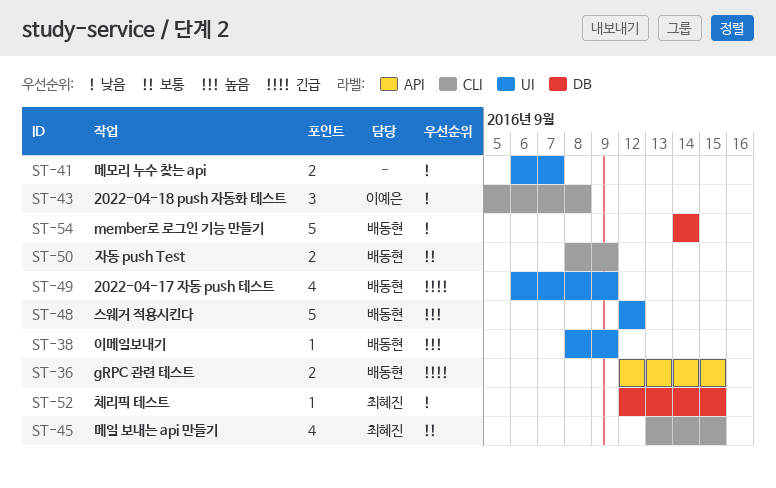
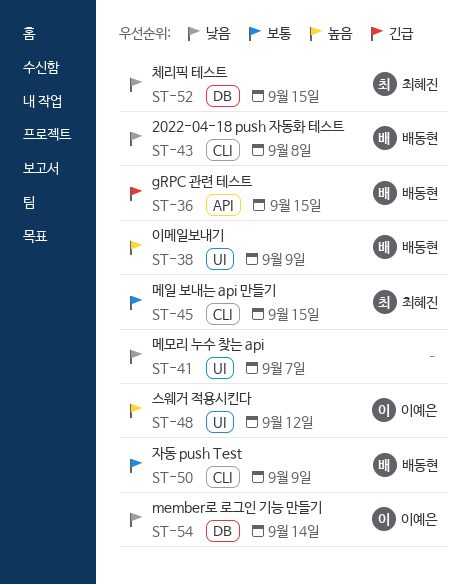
ST-43, owner: 이예은 -> 배동현
ST-48, owner: 배동현 -> 이예은
ST-49: present -> none
ST-54, owner: 배동현 -> 이예은

